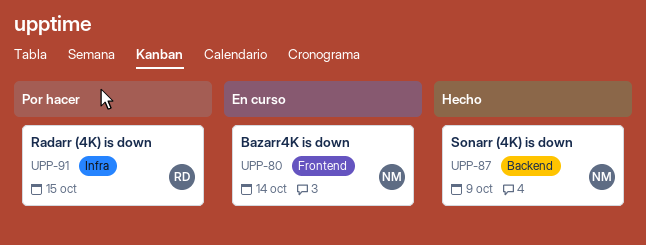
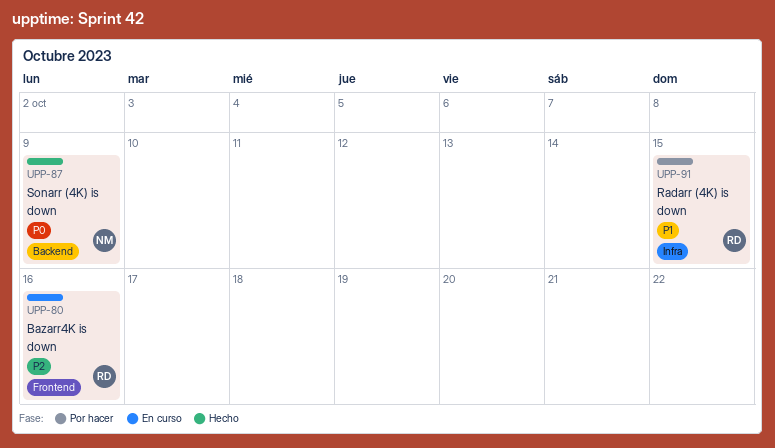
UPP-80, owner: NM -> RD
UPP-80, due: Oct 14 -> Oct 16

